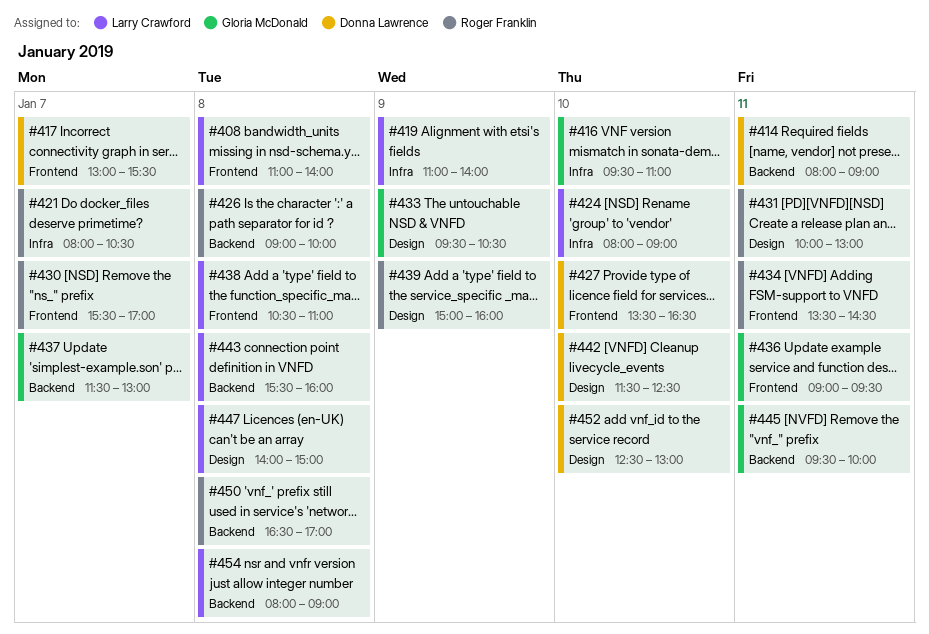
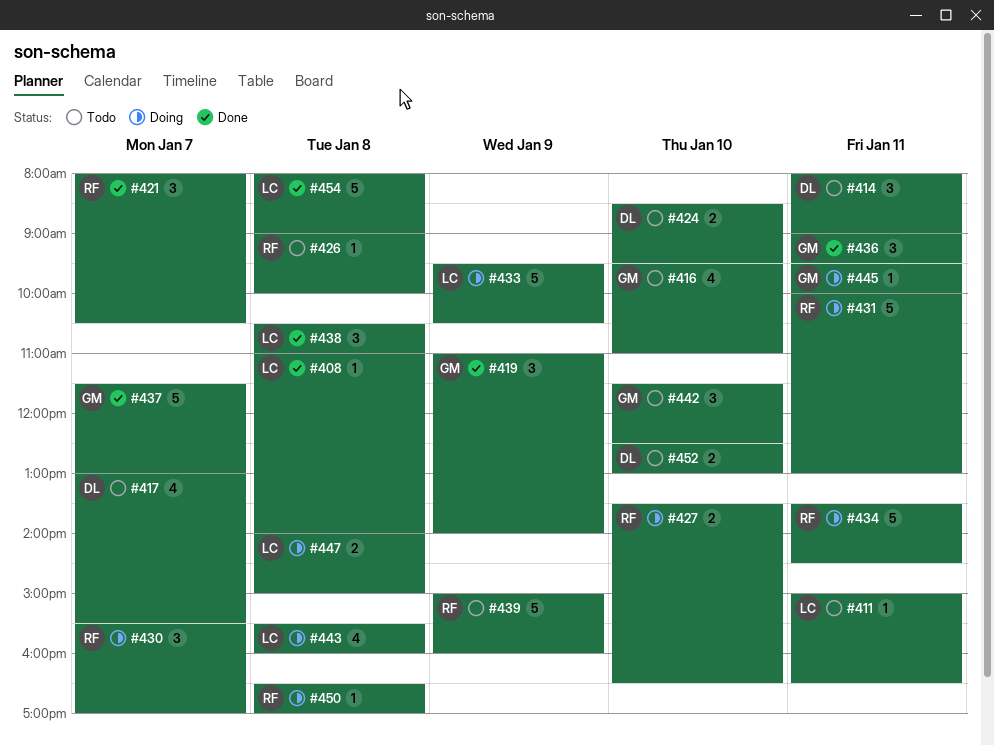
#411: none -> present
#419, owner: Larry Crawford -> Gloria McDonald
#424, owner: Larry Crawford -> Donna Lawrence
#424, begins: 08:00 -> 08:30
#424, ends: 09:00 -> 09:30
#427, owner: Donna Lawrence -> Roger Franklin
#433, owner: Gloria McDonald -> Larry Crawford
#442, owner: Donna Lawrence -> Gloria McDonald

